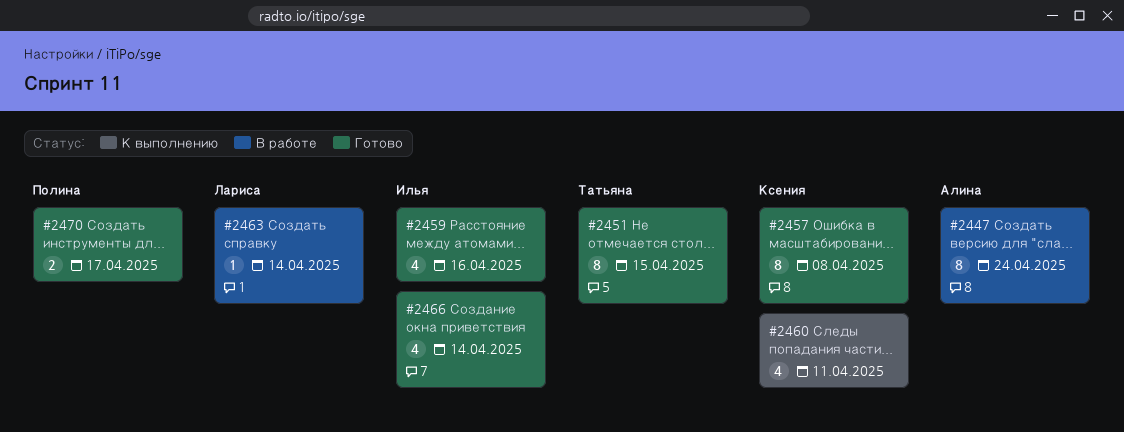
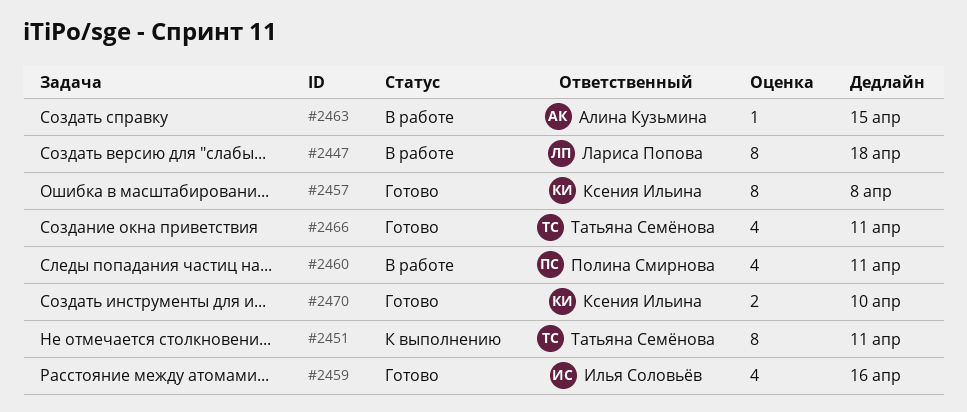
#2447, owner: Алина Кузьмина -> Лариса Попова
#2447, due: Apr 24 -> Apr 18
#2451, status: Готово -> К выполнению
#2451, due: Apr 15 -> Apr 11
#2460, status: К выполнению -> В работе
#2460, owner: Ксения Ильина -> Полина Смирнова
#2463, owner: Лариса Попова -> Алина Кузьмина
#2463, due: Apr 14 -> Apr 15
#2466, owner: Илья Соловьёв -> Татьяна Семёнова
#2466, due: Apr 14 -> Apr 11
#2470, owner: Полина Смирнова -> Ксения Ильина
#2470, due: Apr 17 -> Apr 10

